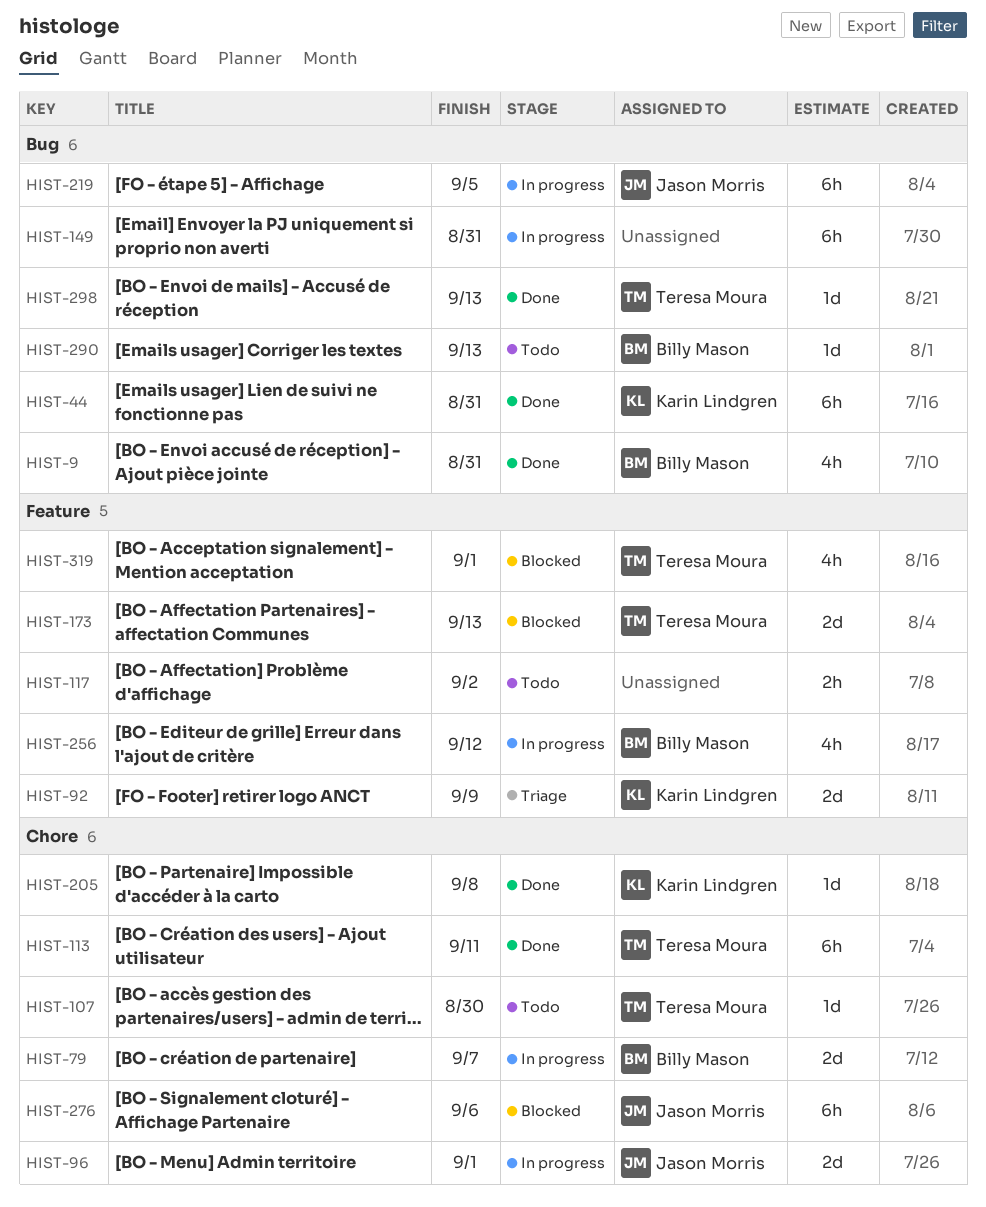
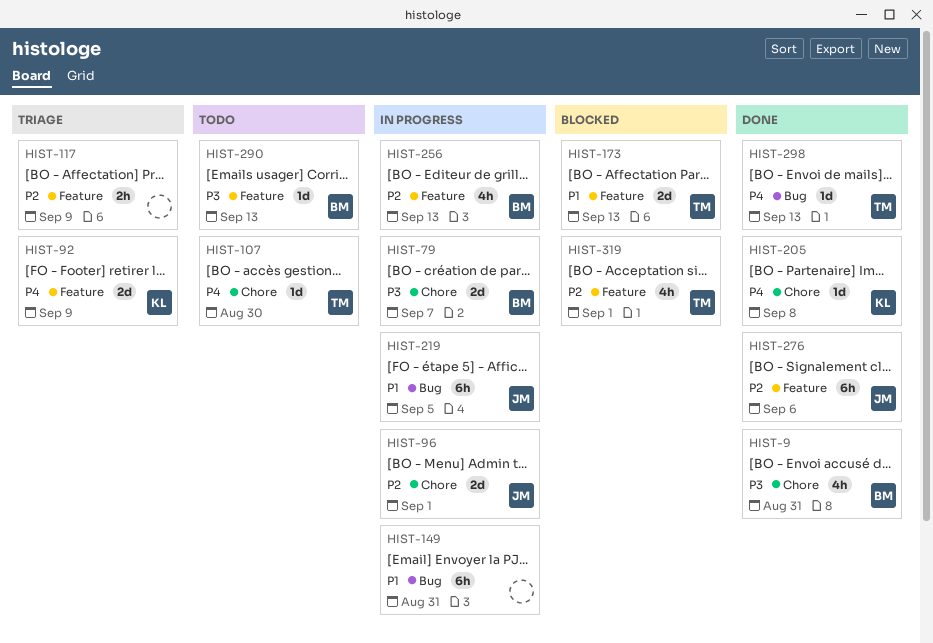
HIST-9, label: Bug -> Chore
HIST-44: present -> none
HIST-113: present -> none
HIST-117, status: Todo -> Triage
HIST-117, due: Sep 2 -> Sep 9
HIST-256, due: Sep 12 -> Sep 13
HIST-276, status: Blocked -> Done
HIST-276, label: Chore -> Feature
HIST-290, label: Bug -> Feature

